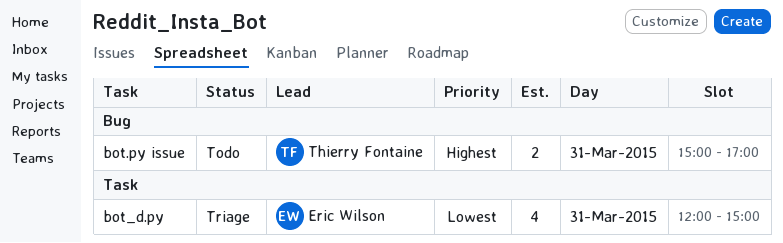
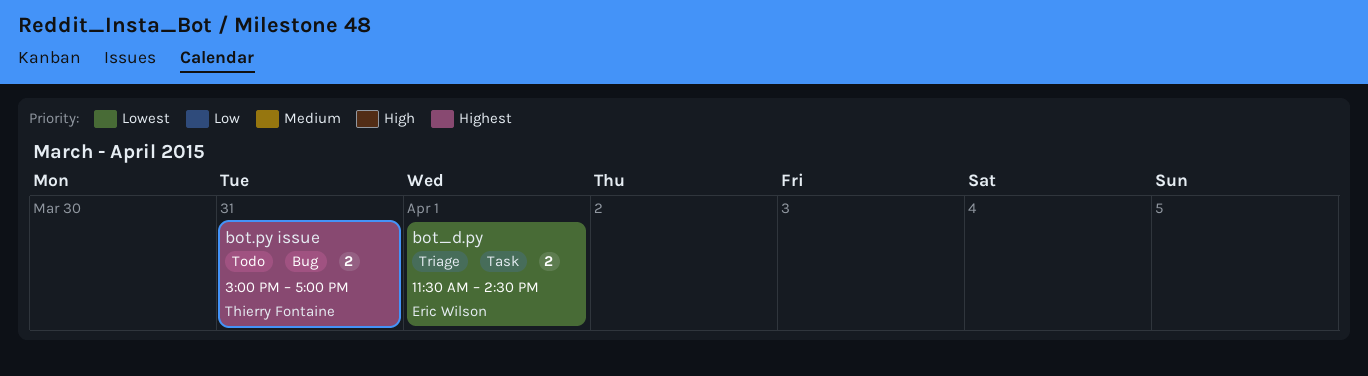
bot_d.py, estimate: 4 -> 2
bot_d.py, day: Mar 31 -> Apr 1
bot_d.py, begins: 12:00 -> 11:30
bot_d.py, ends: 15:00 -> 14:30

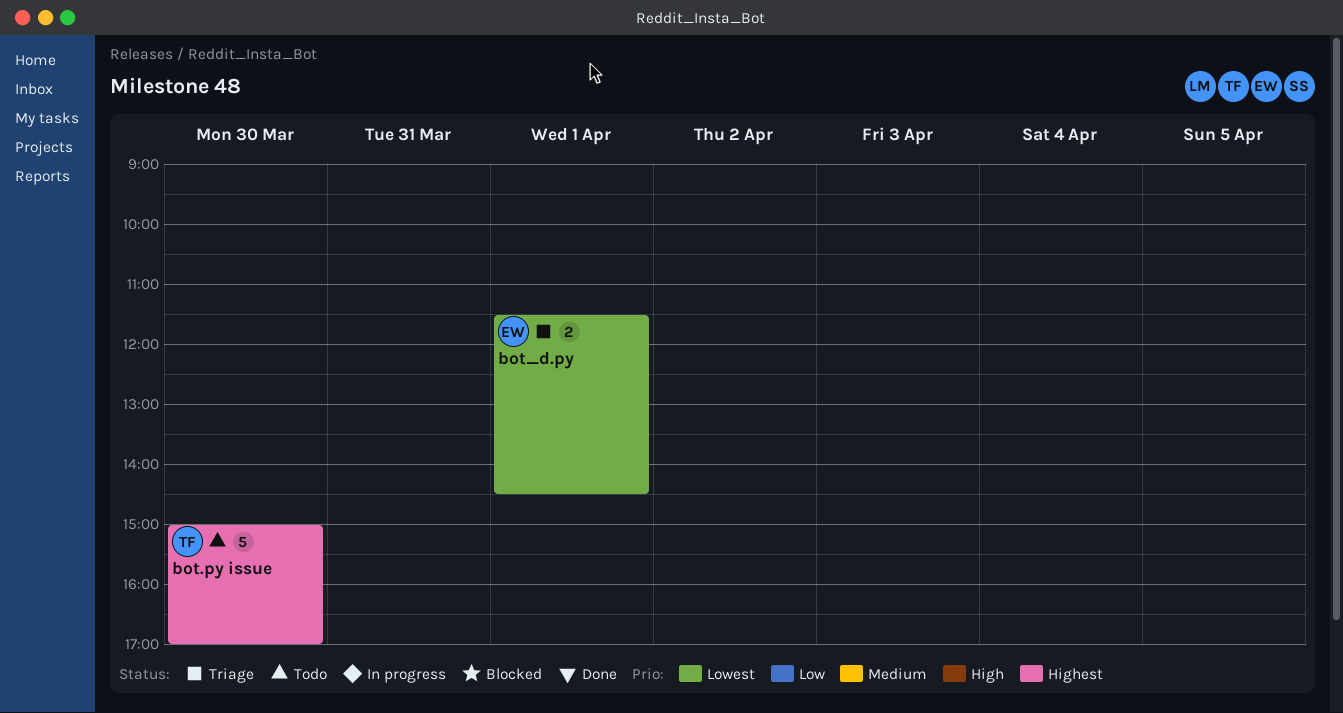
bot.py issue, estimate: 2 -> 5
bot.py issue, day: Mar 31 -> Mar 30

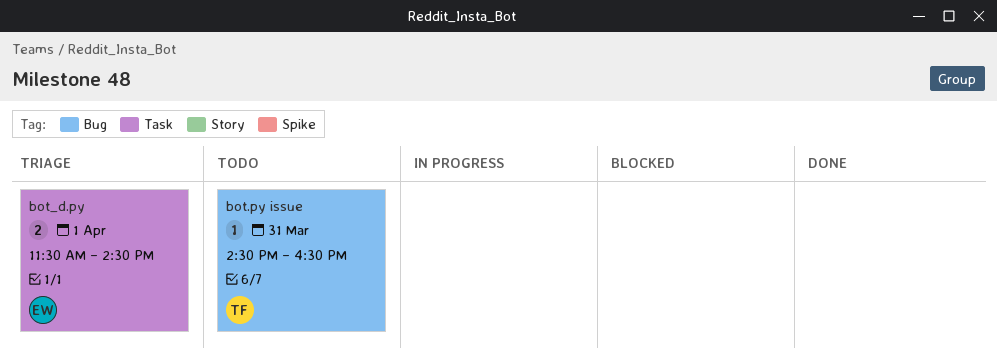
bot.py issue, estimate: 5 -> 1
bot.py issue, day: Mar 30 -> Mar 31
bot.py issue, begins: 15:00 -> 14:30
bot.py issue, ends: 17:00 -> 16:30

